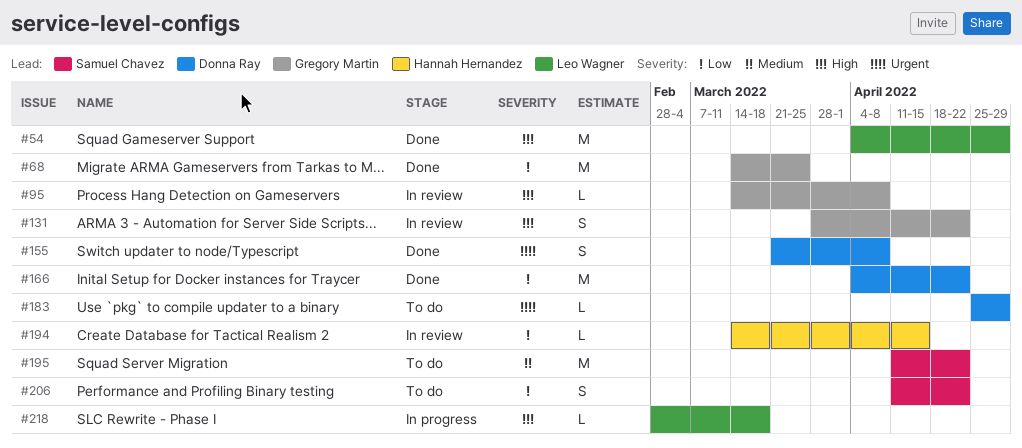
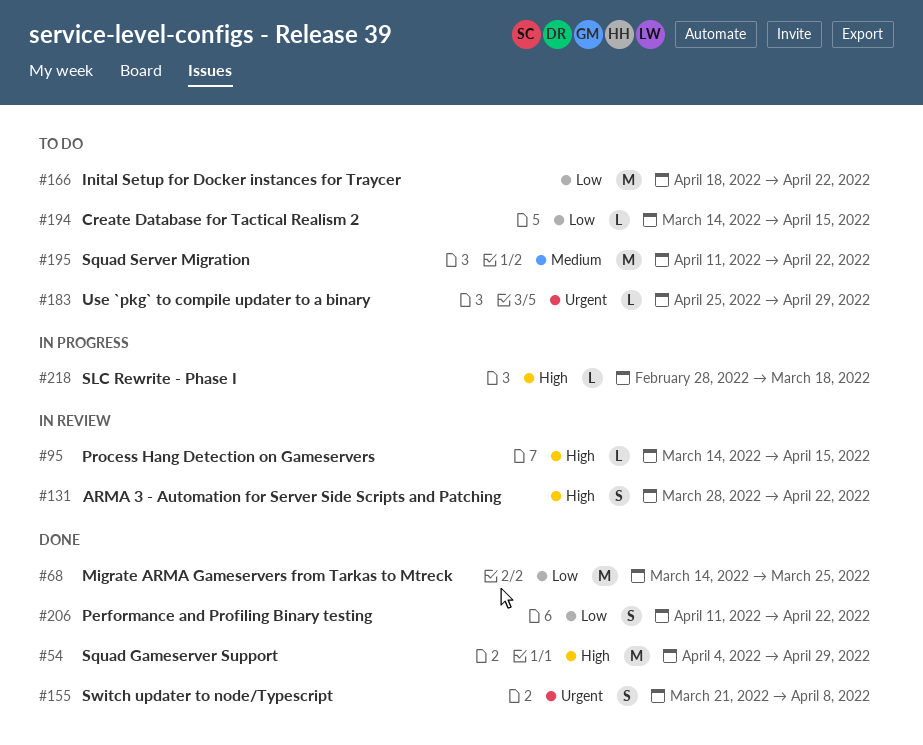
#95, due: Apr 8 -> Apr 15
#166, status: Done -> To do
#166, start: Apr 4 -> Apr 18
#194, status: In review -> To do
#206, status: To do -> Done

